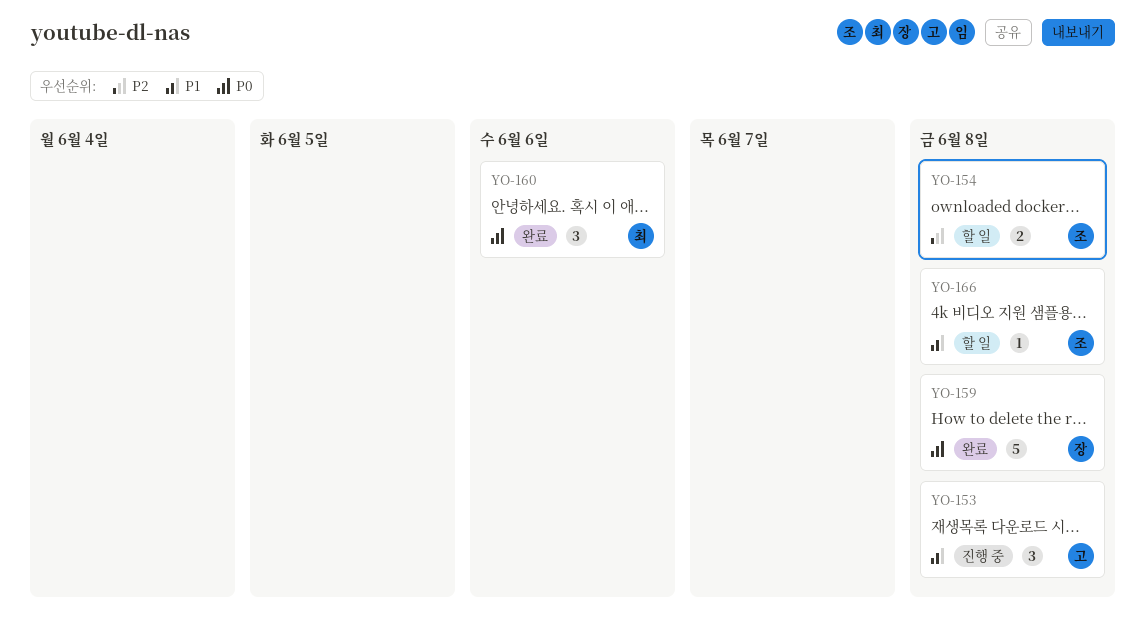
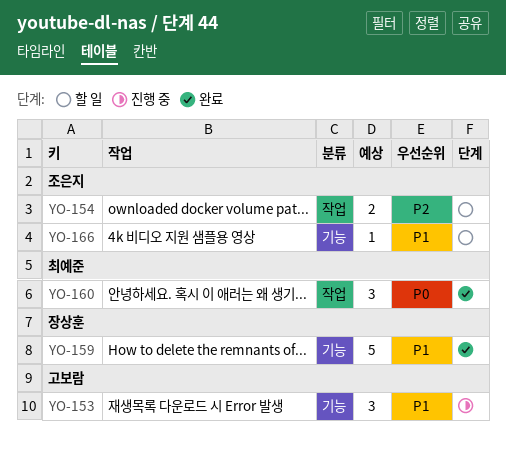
YO-159, priority: P0 -> P1

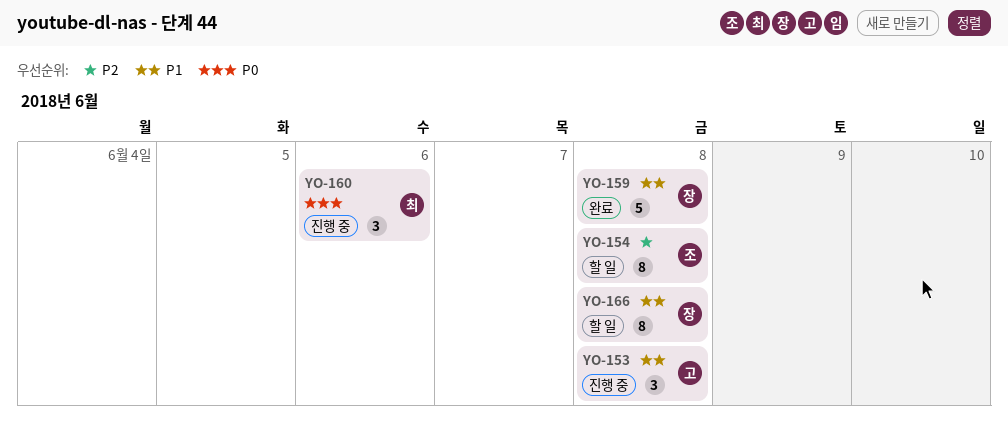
YO-154, estimate: 2 -> 8
YO-160, status: 완료 -> 진행 중
YO-166, owner: 조은지 -> 장상훈
YO-166, estimate: 1 -> 8

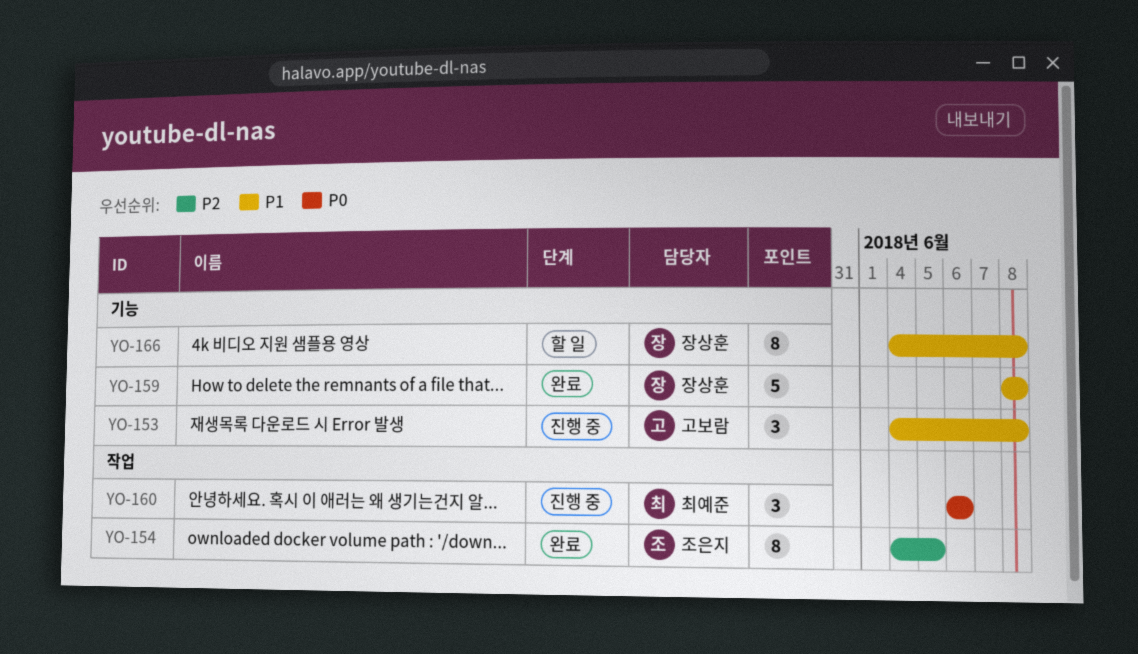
YO-154, status: 할 일 -> 완료
YO-154, due: Jun 8 -> Jun 5

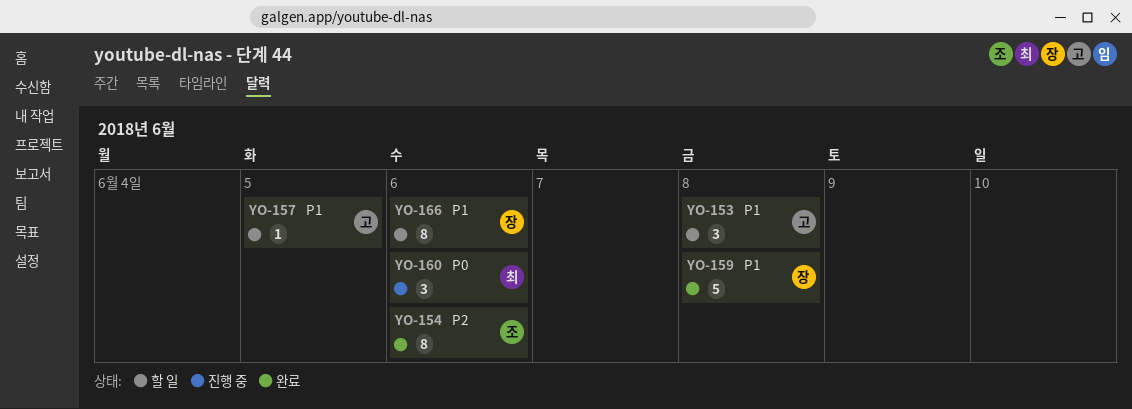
YO-153, status: 진행 중 -> 할 일
YO-154, due: Jun 5 -> Jun 6
YO-157: none -> present
YO-166, due: Jun 8 -> Jun 6

